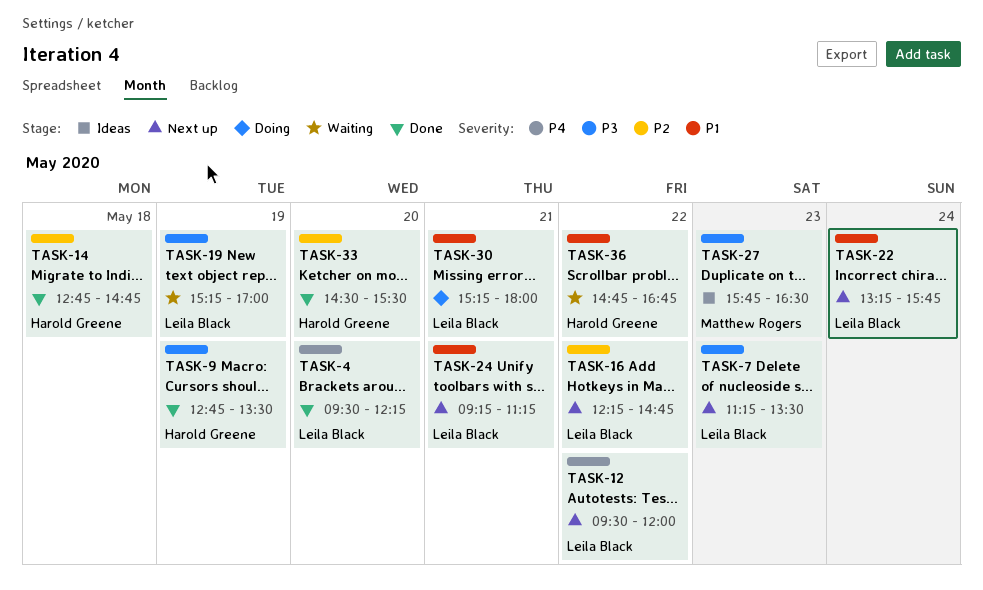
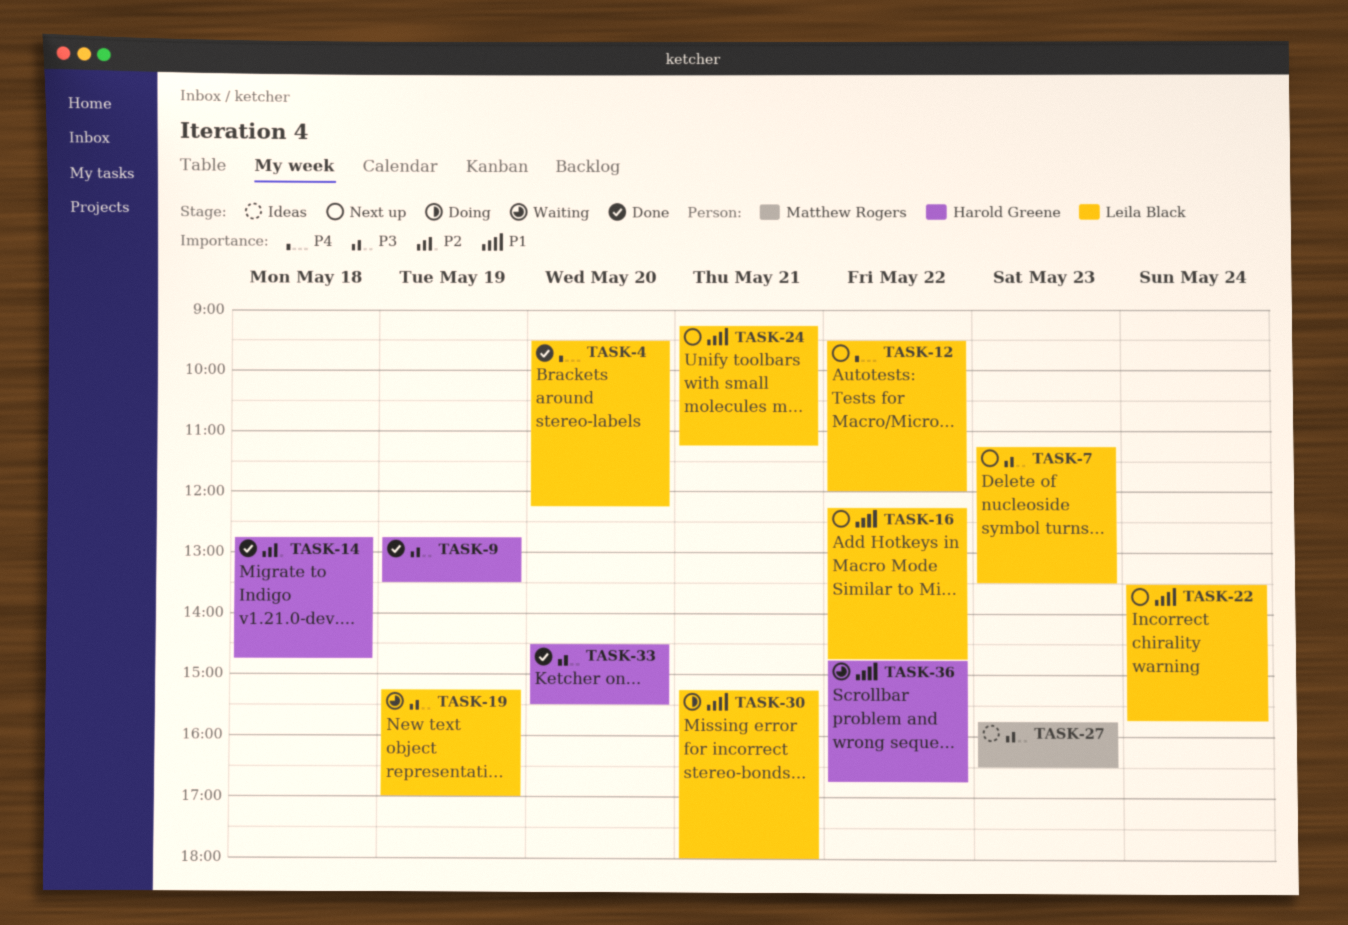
TASK-16, priority: P2 -> P1
TASK-22, begins: 13:15 -> 13:30
TASK-33, priority: P2 -> P3

